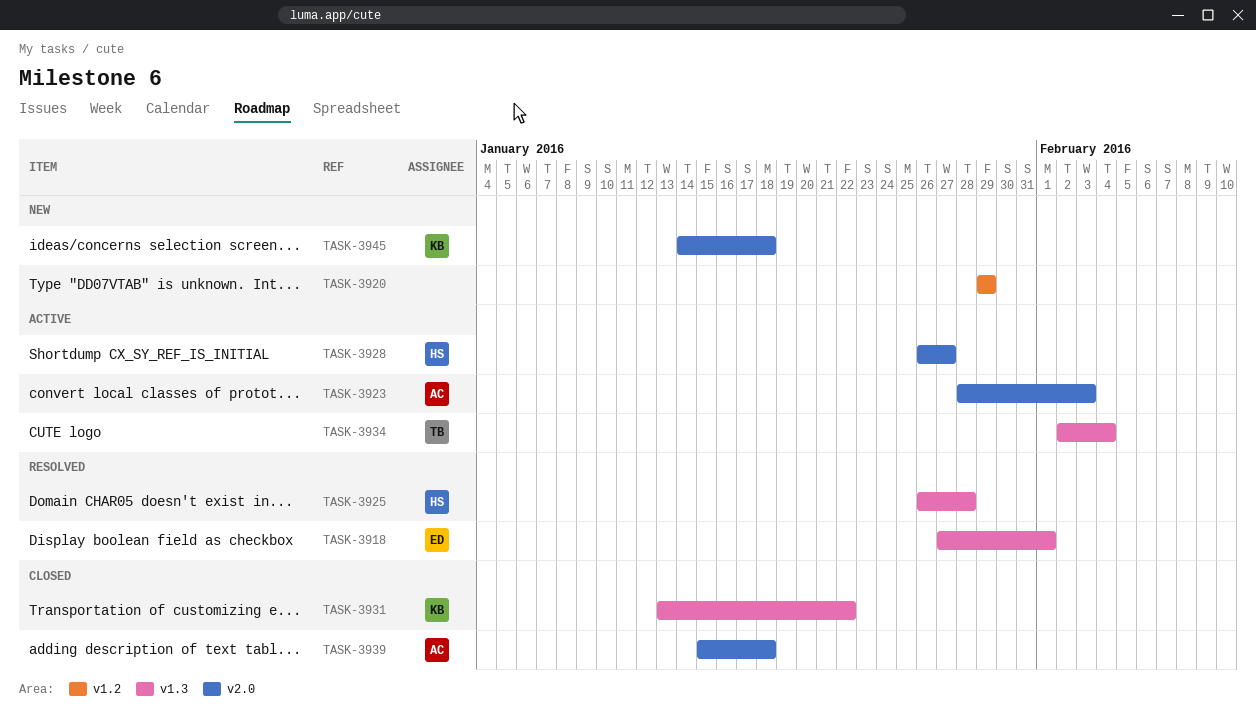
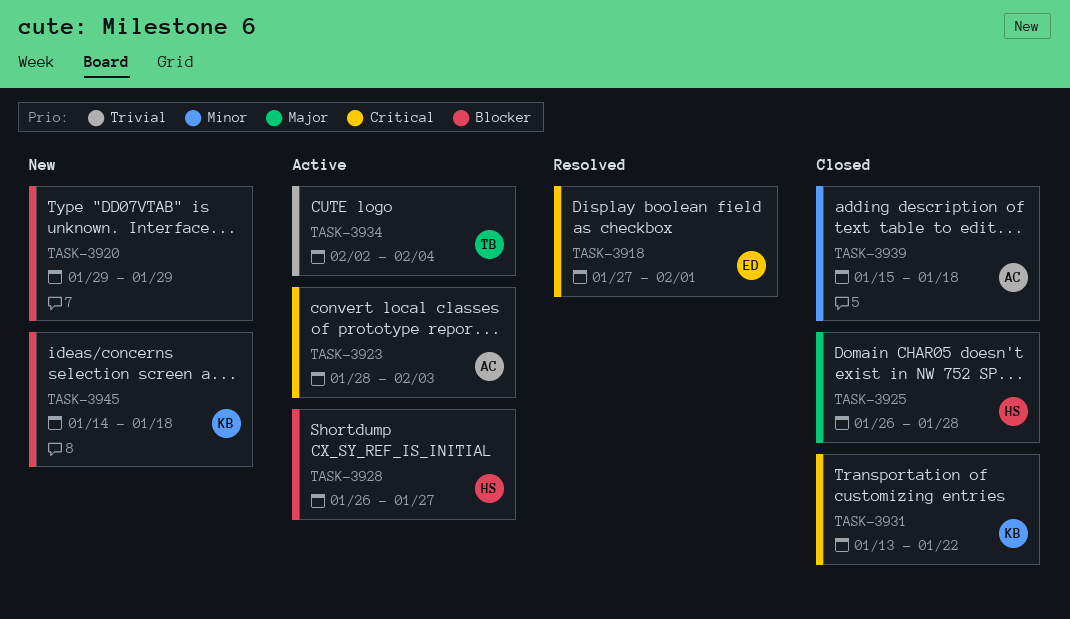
TASK-3925, status: Resolved -> Closed

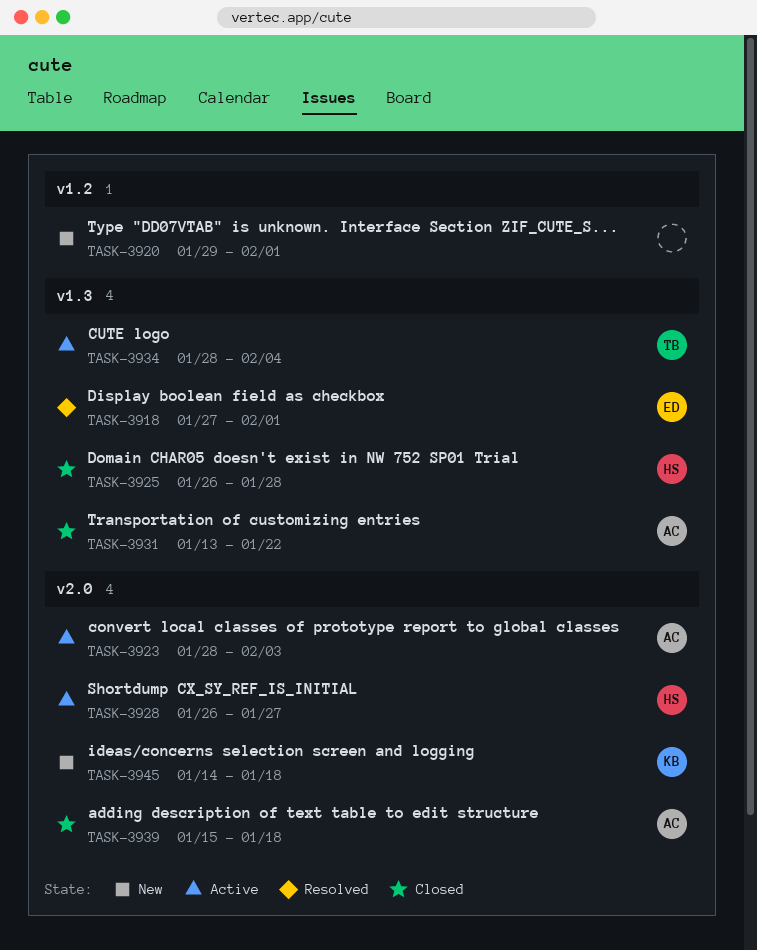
TASK-3920, due: Jan 29 -> Feb 1
TASK-3931, owner: KB -> AC
TASK-3934, start: Feb 2 -> Jan 28

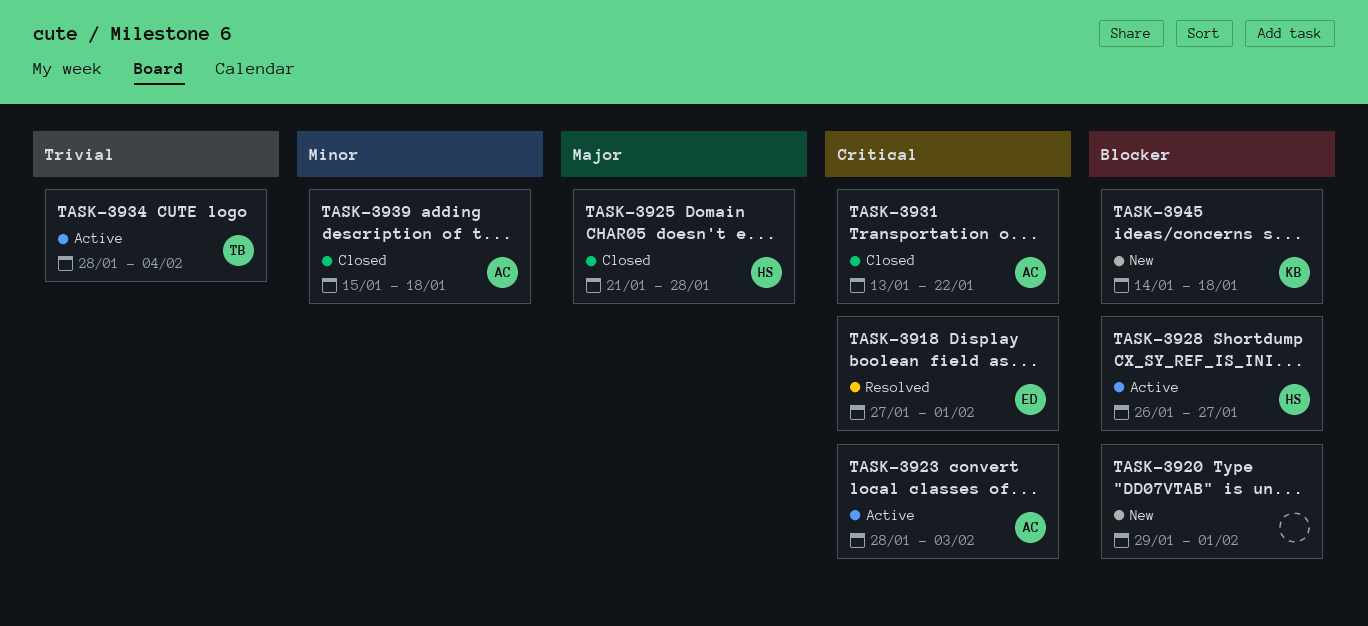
TASK-3925, start: Jan 26 -> Jan 21

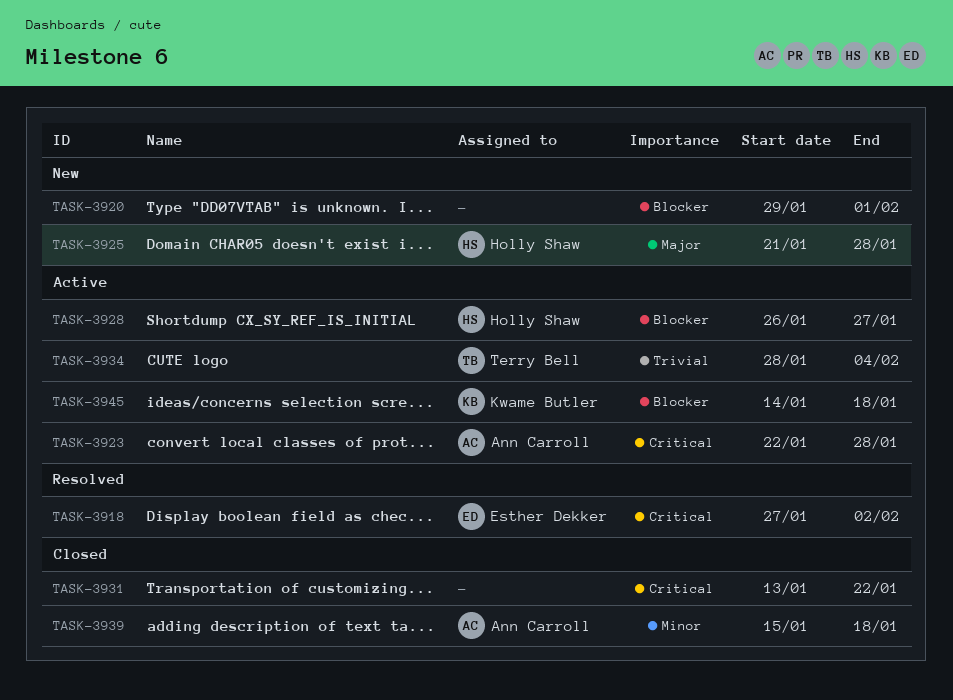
TASK-3918, due: Feb 1 -> Feb 2
TASK-3923, start: Jan 28 -> Jan 22
TASK-3923, due: Feb 3 -> Jan 28
TASK-3925, status: Closed -> New
TASK-3931, owner: Ann Carroll -> none
TASK-3945, status: New -> Active

